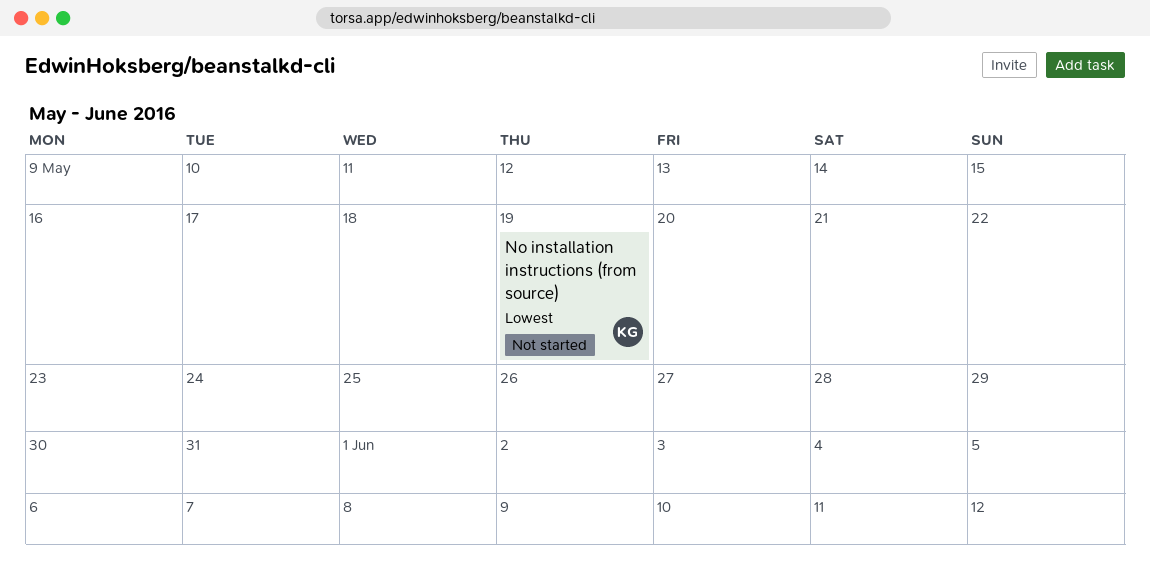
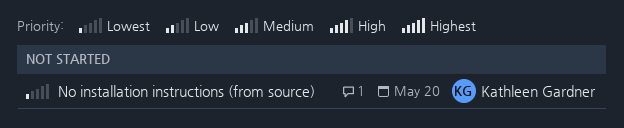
No installation instructions (from source), due: May 19 -> May 20

